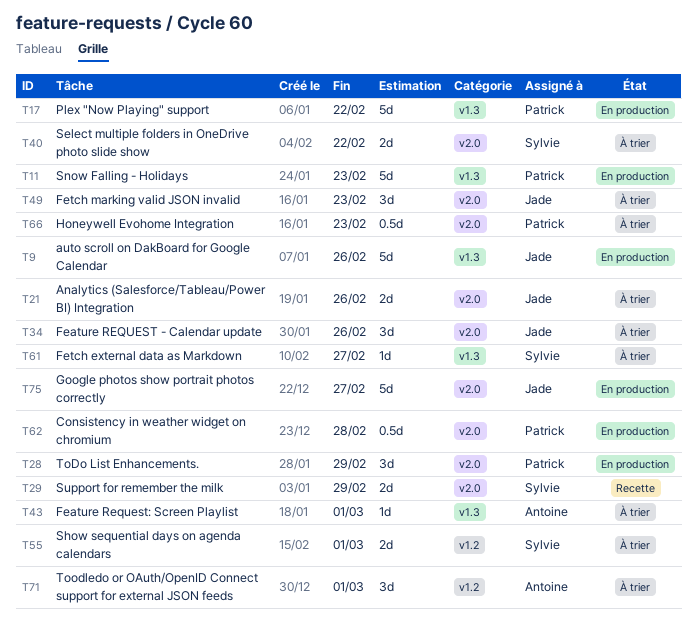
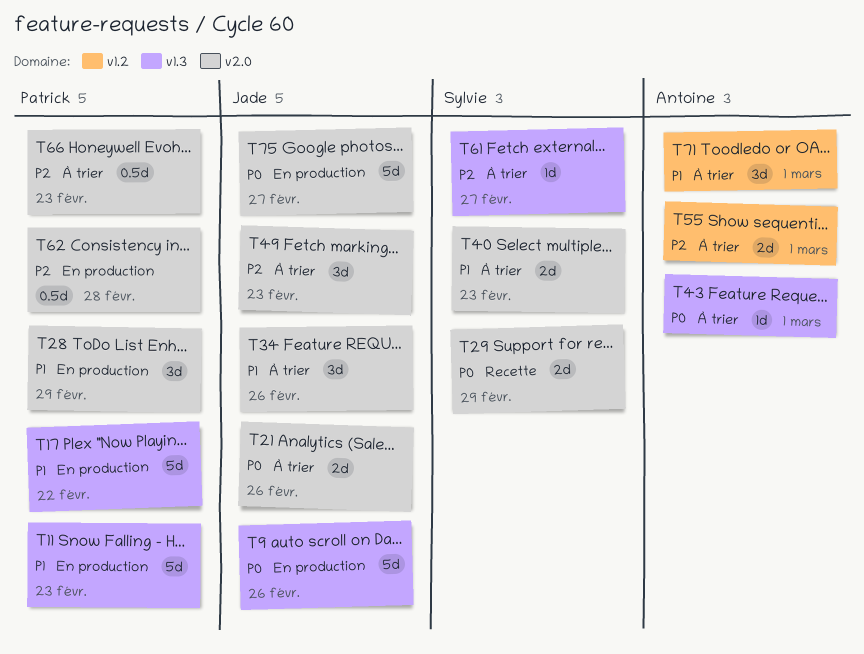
T40, due: Feb 22 -> Feb 23
T55, owner: Sylvie -> Antoine

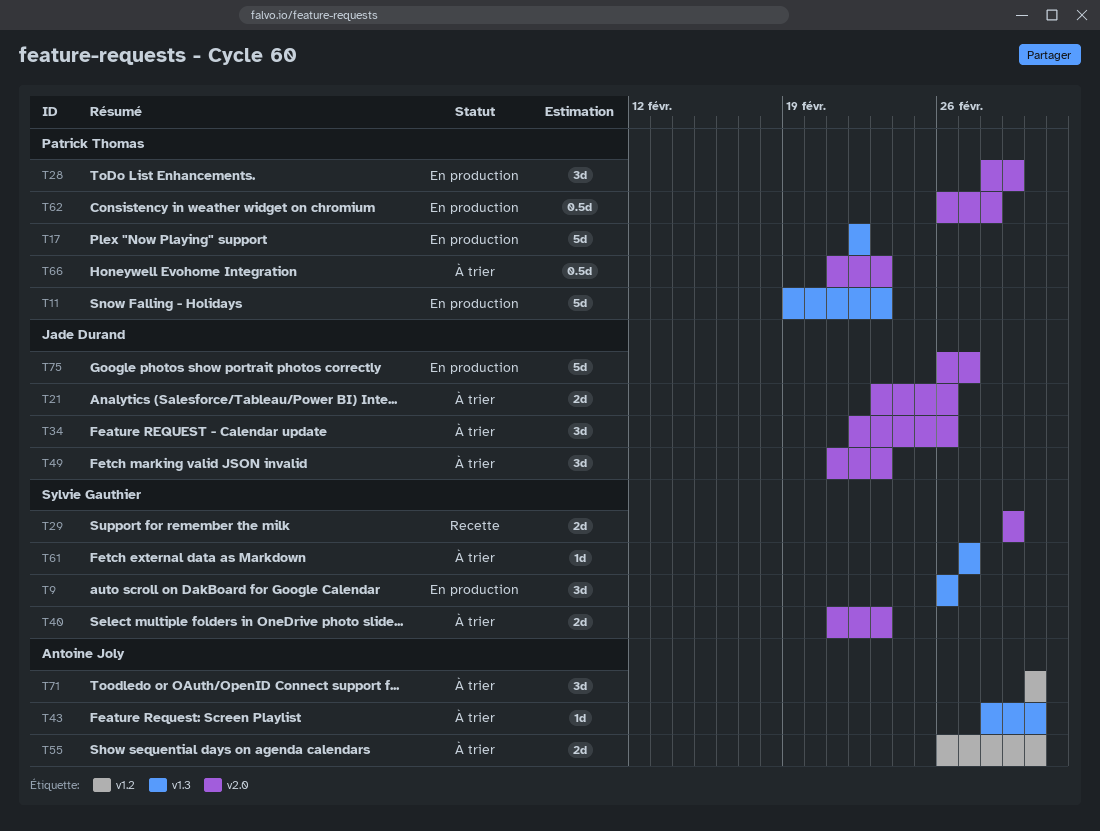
T9, owner: Jade Durand -> Sylvie Gauthier
T9, estimate: 5d -> 3d

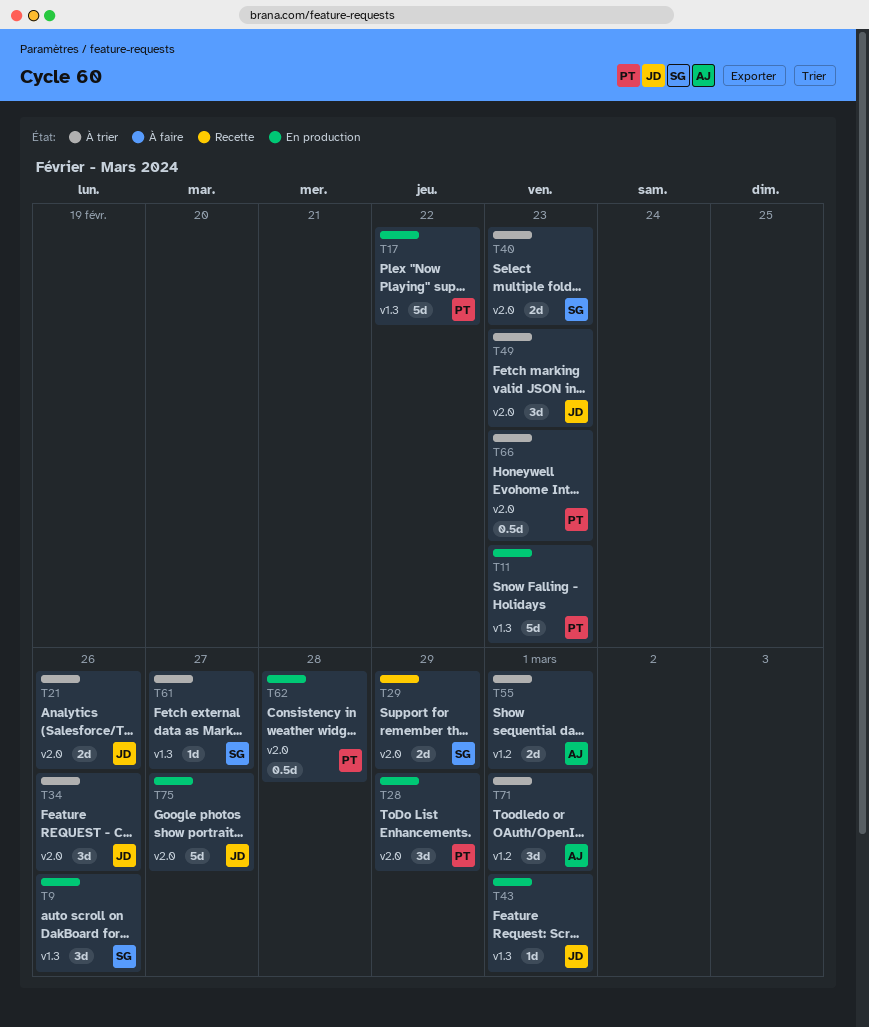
T43, status: À trier -> En production
T43, owner: Antoine Joly -> Jade Durand

